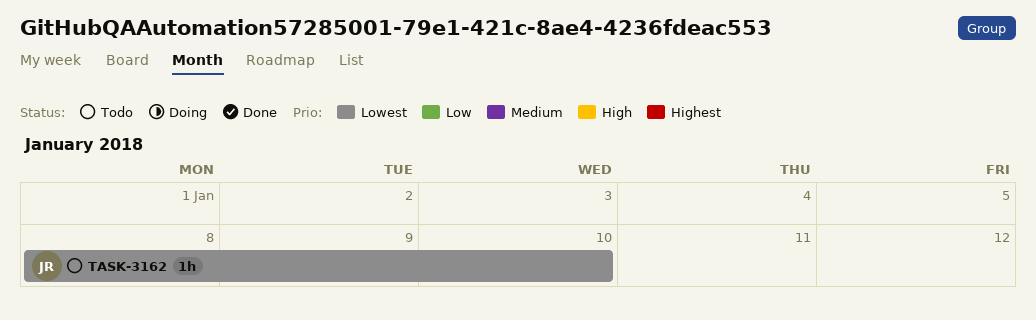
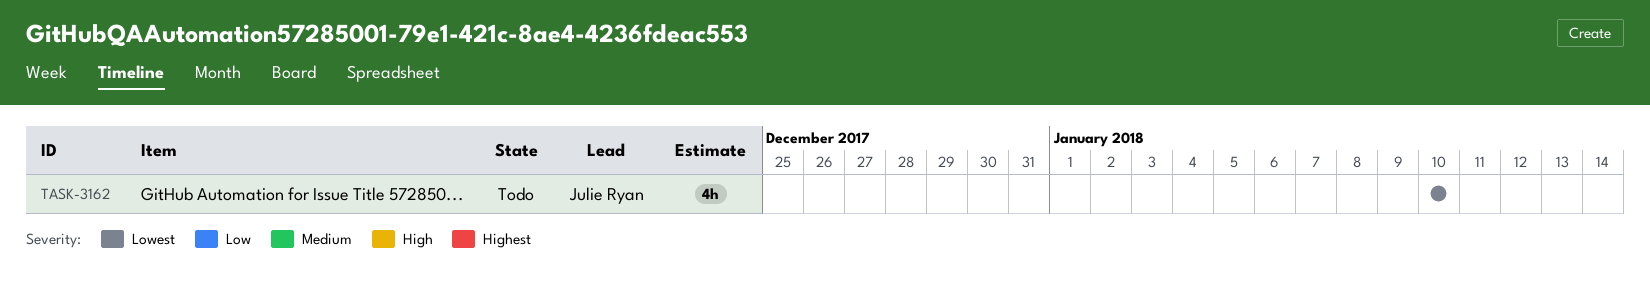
TASK-3162, estimate: 1h -> 4h
TASK-3162, start: Jan 8 -> Jan 10

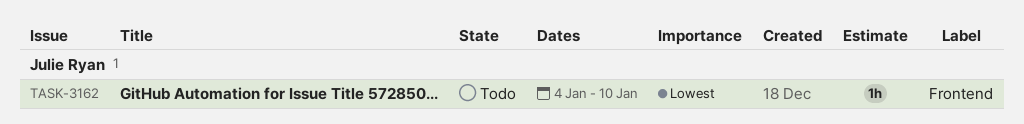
TASK-3162, estimate: 4h -> 1h
TASK-3162, start: Jan 10 -> Jan 4

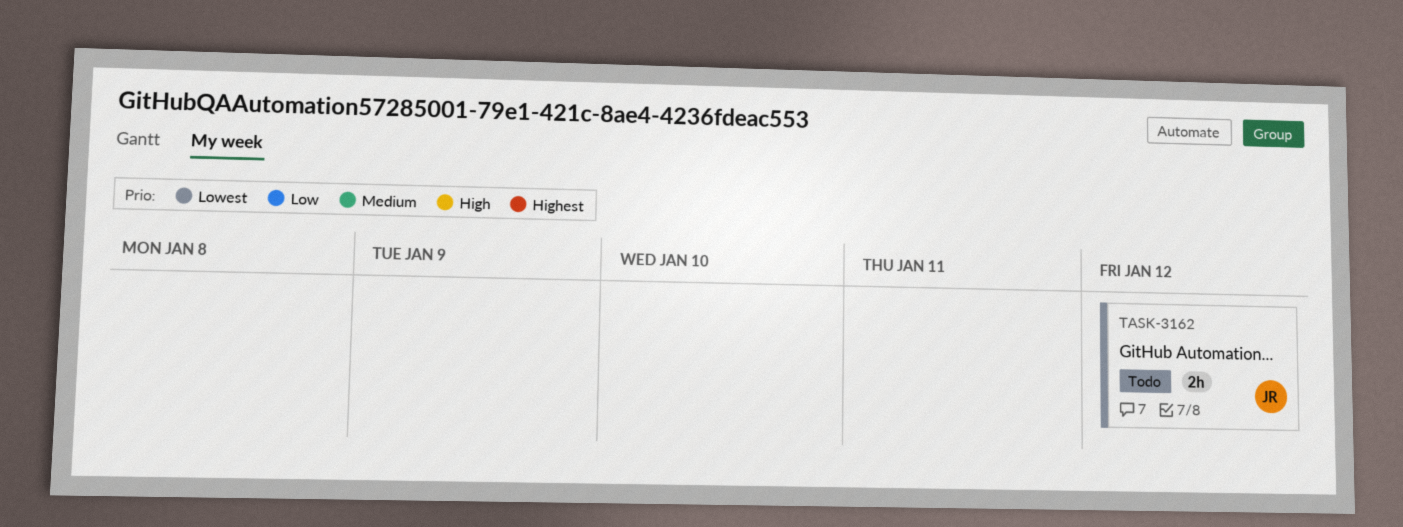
TASK-3162, estimate: 1h -> 2h
TASK-3162, due: Jan 10 -> Jan 12

